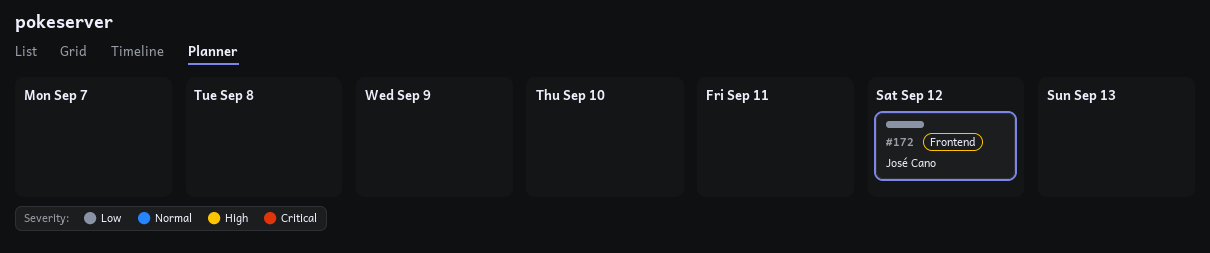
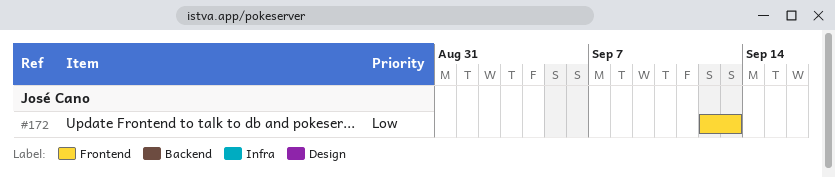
#172, due: Sep 12 -> Sep 13

